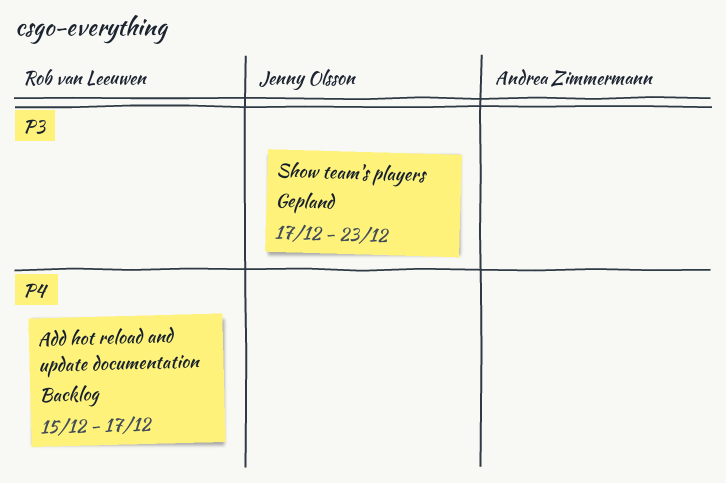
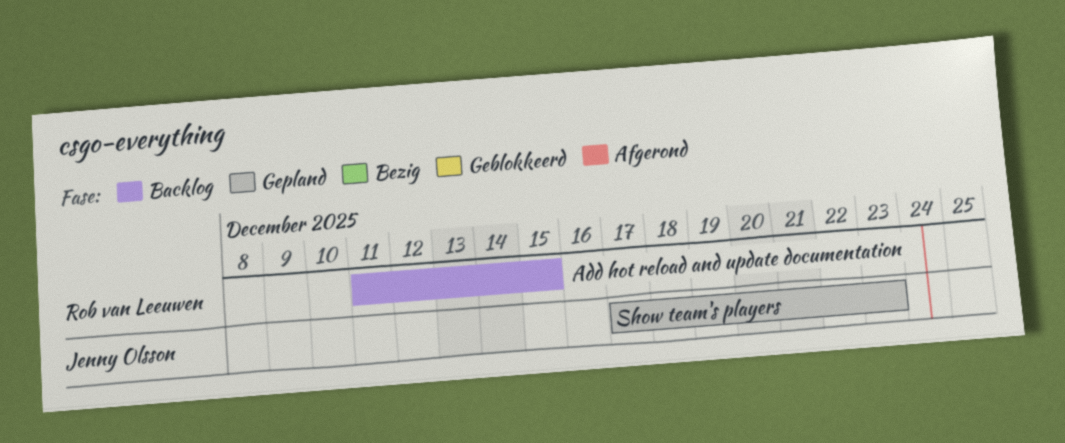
Add hot reload and update documentation, start: Dec 15 -> Dec 11
Add hot reload and update documentation, due: Dec 17 -> Dec 15

